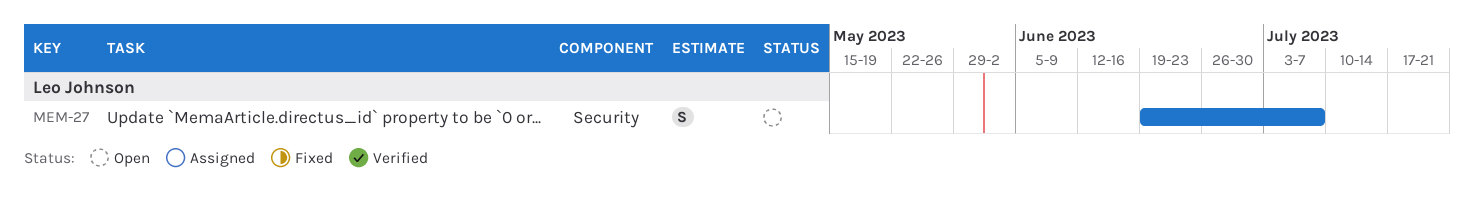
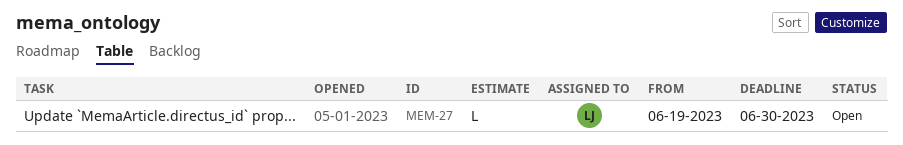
MEM-27, estimate: S -> L
MEM-27, due: Jul 7 -> Jun 30

